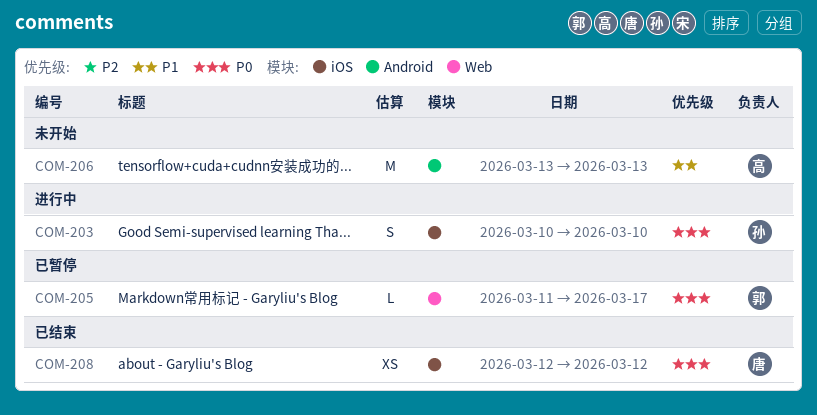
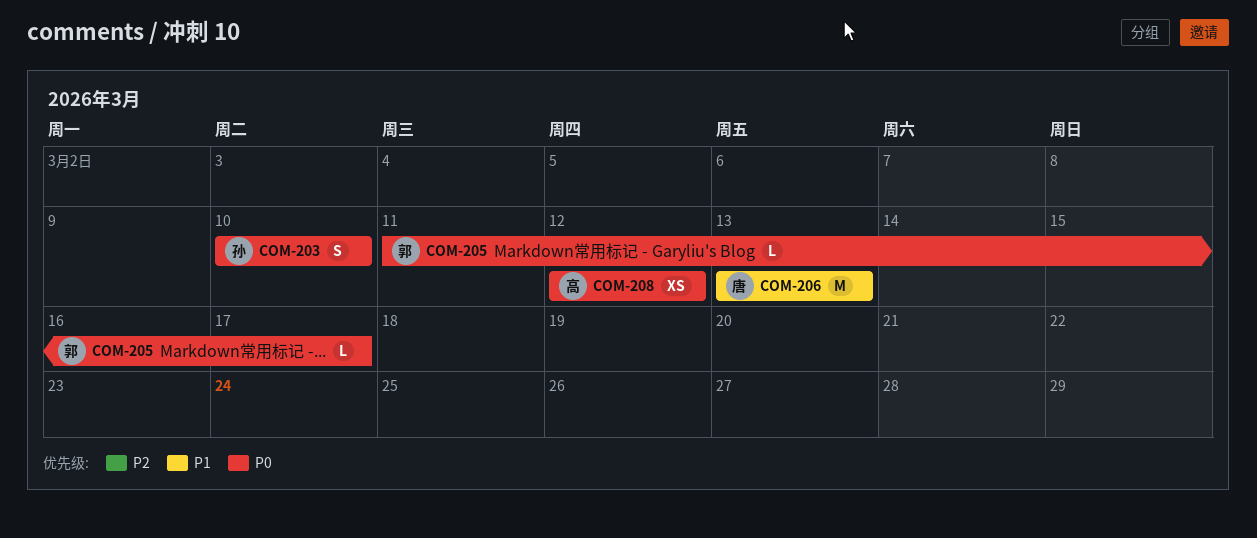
COM-206, owner: 高 -> 唐
COM-208, owner: 唐 -> 高

